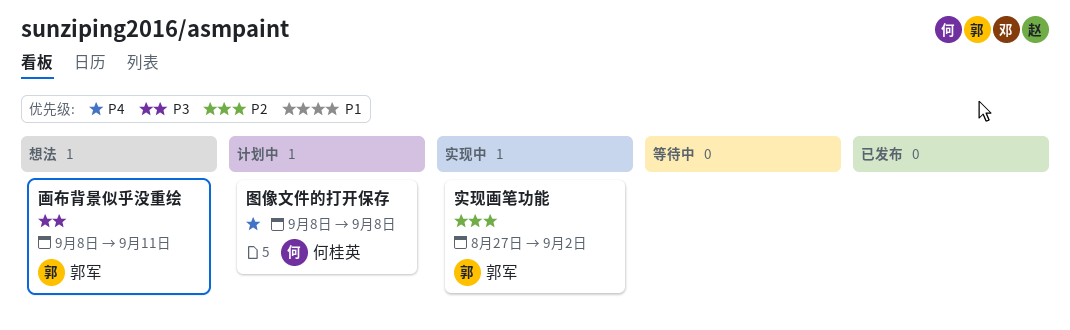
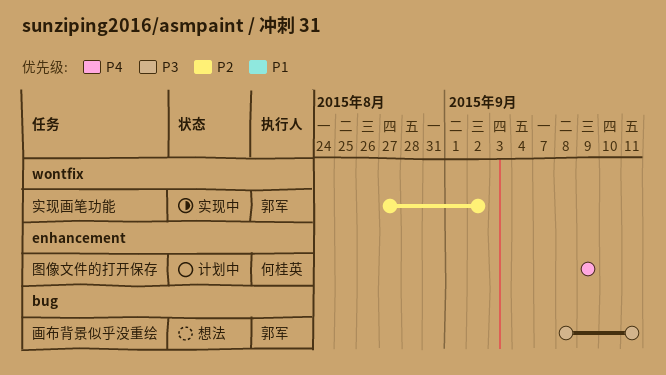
图像文件的打开保存, start: Sep 8 -> Sep 9
图像文件的打开保存, due: Sep 8 -> Sep 9

